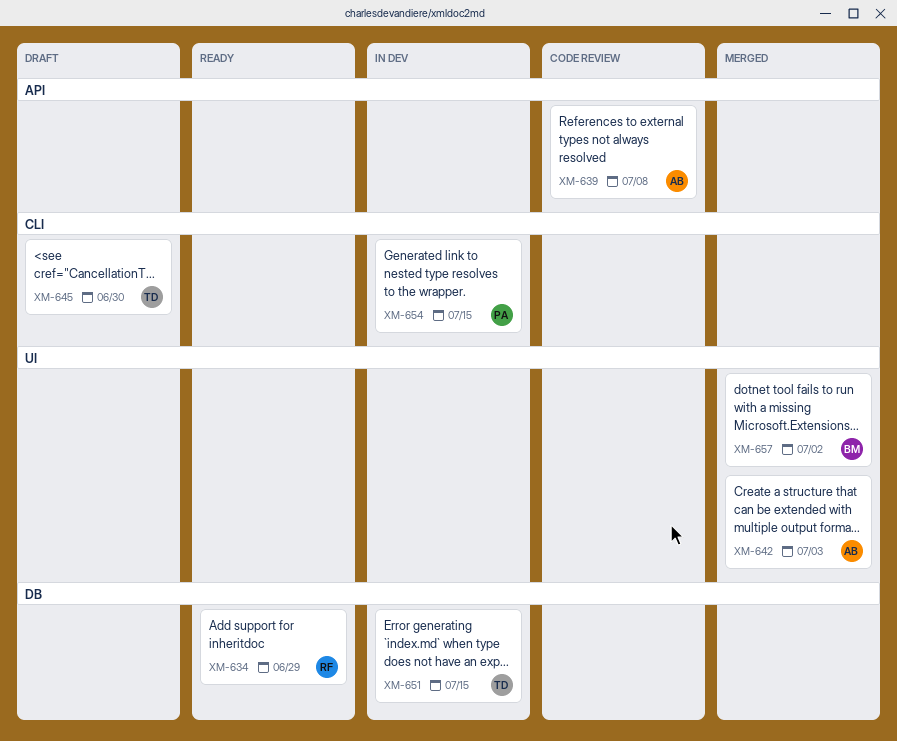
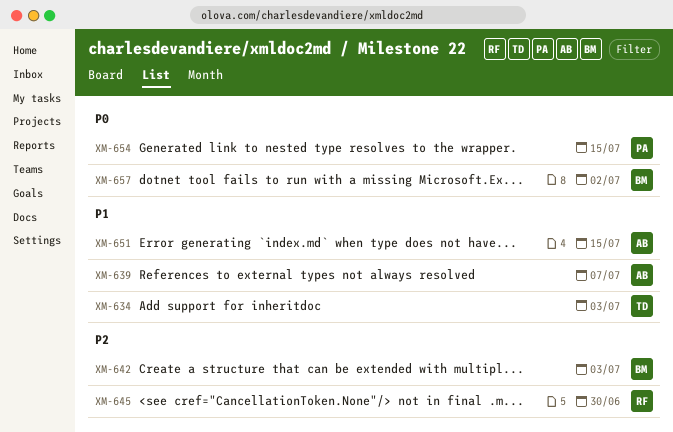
XM-634, owner: RF -> TD
XM-634, due: Jun 29 -> Jul 3
XM-639, due: Jul 8 -> Jul 7
XM-642, owner: AB -> BM
XM-645, owner: TD -> RF
XM-651, owner: TD -> AB

